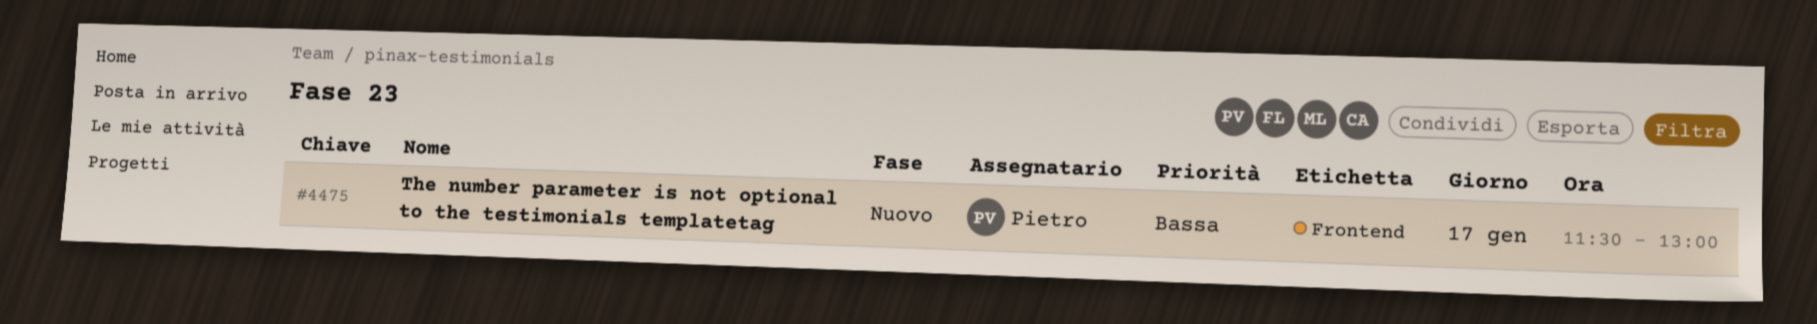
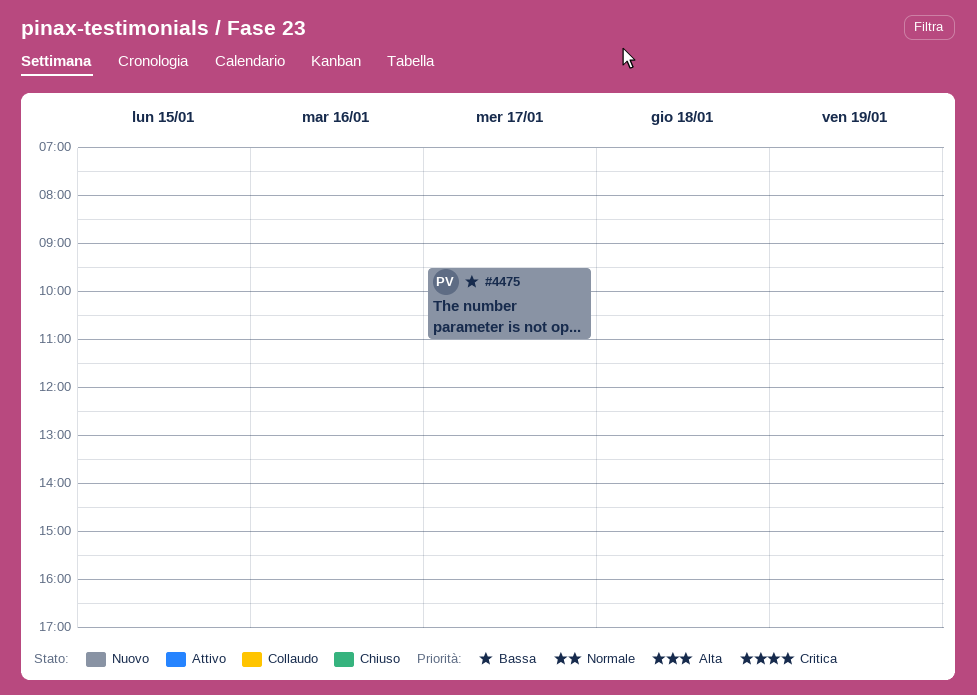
#4475, begins: 11:30 -> 09:30
#4475, ends: 13:00 -> 11:00

